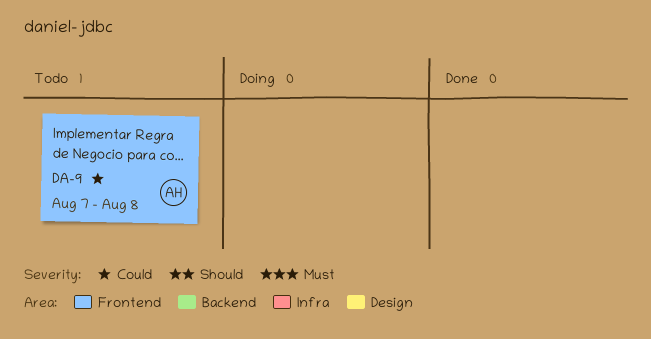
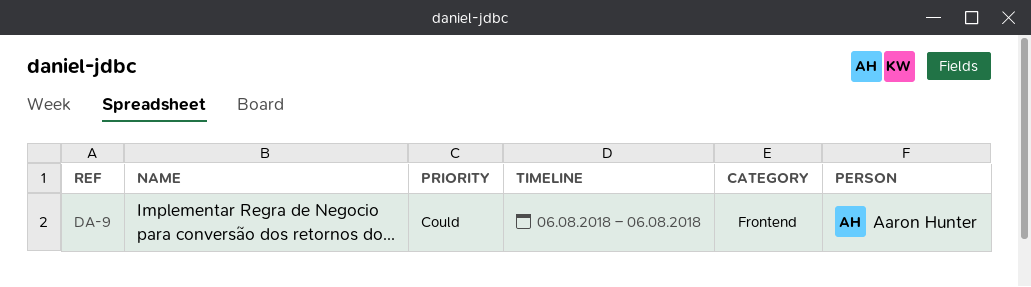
DA-9, start: Aug 7 -> Aug 6
DA-9, due: Aug 8 -> Aug 6

